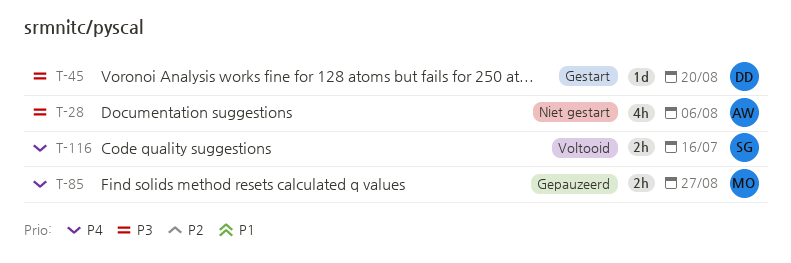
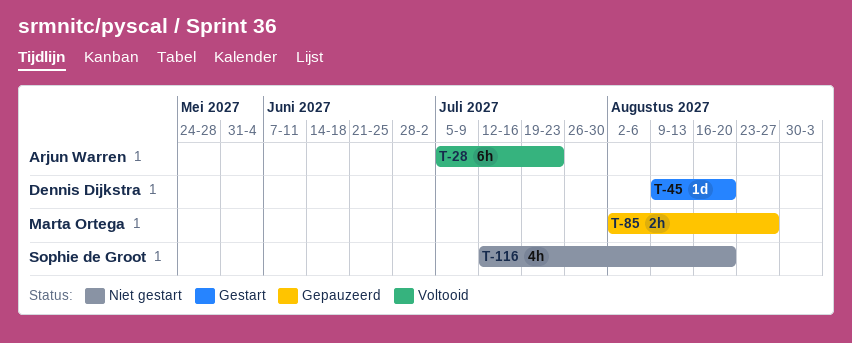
T-28, status: Niet gestart -> Voltooid
T-28, estimate: 4h -> 6h
T-28, due: Aug 6 -> Jul 23
T-116, status: Voltooid -> Niet gestart
T-116, estimate: 2h -> 4h
T-116, due: Jul 16 -> Aug 20

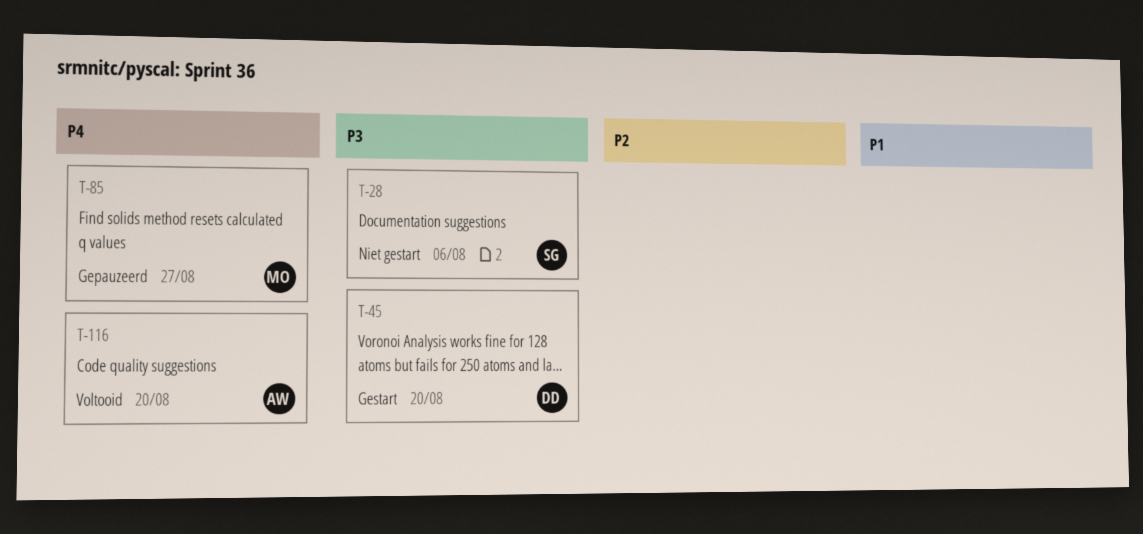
T-28, status: Voltooid -> Niet gestart
T-28, owner: Arjun Warren -> Sophie de Groot
T-28, due: Jul 23 -> Aug 6
T-116, status: Niet gestart -> Voltooid
T-116, owner: Sophie de Groot -> Arjun Warren

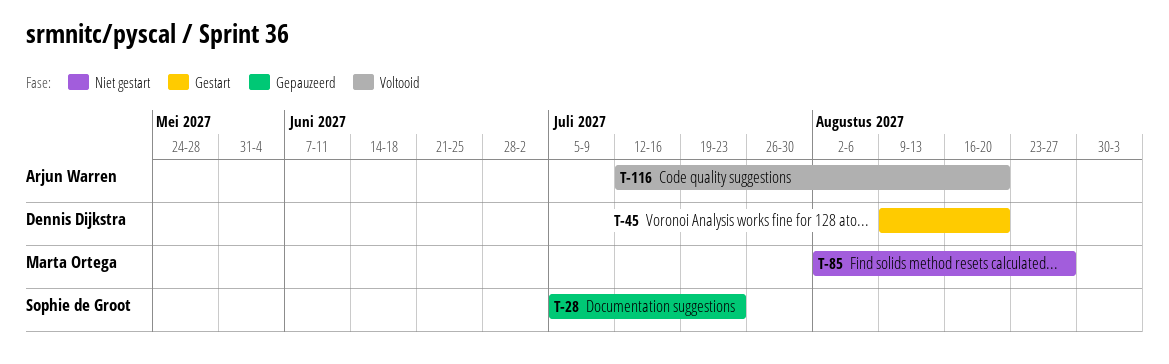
T-28, status: Niet gestart -> Gepauzeerd
T-28, due: Aug 6 -> Jul 23
T-85, status: Gepauzeerd -> Niet gestart

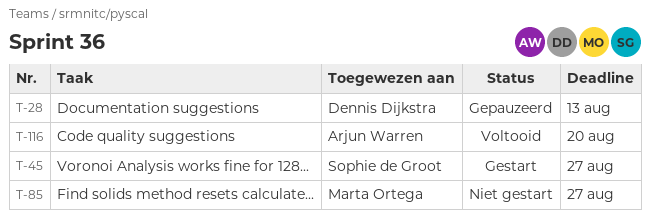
T-28, owner: Sophie de Groot -> Dennis Dijkstra
T-28, due: Jul 23 -> Aug 13
T-45, owner: Dennis Dijkstra -> Sophie de Groot
T-45, due: Aug 20 -> Aug 27

